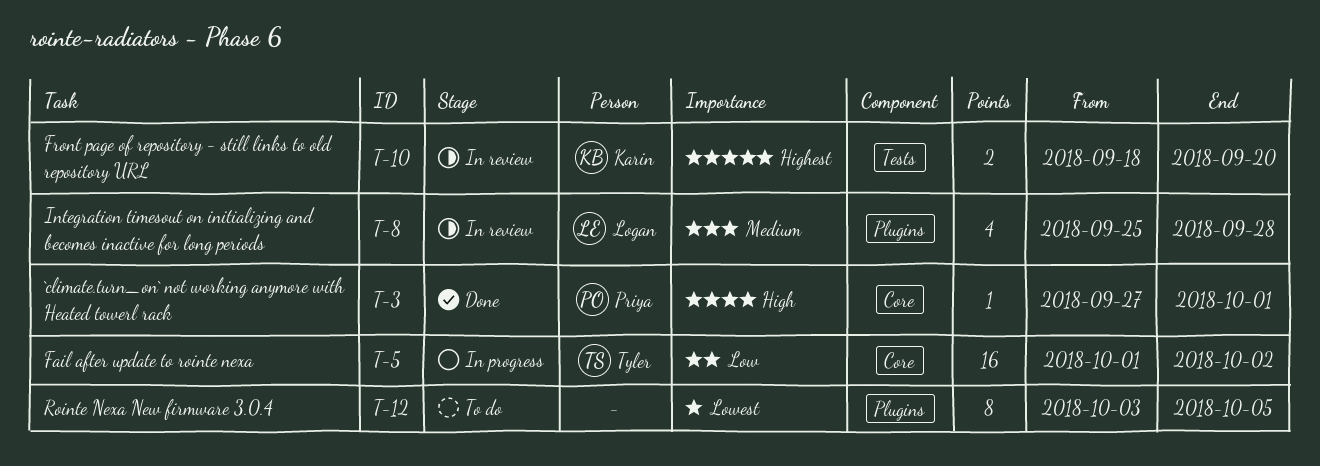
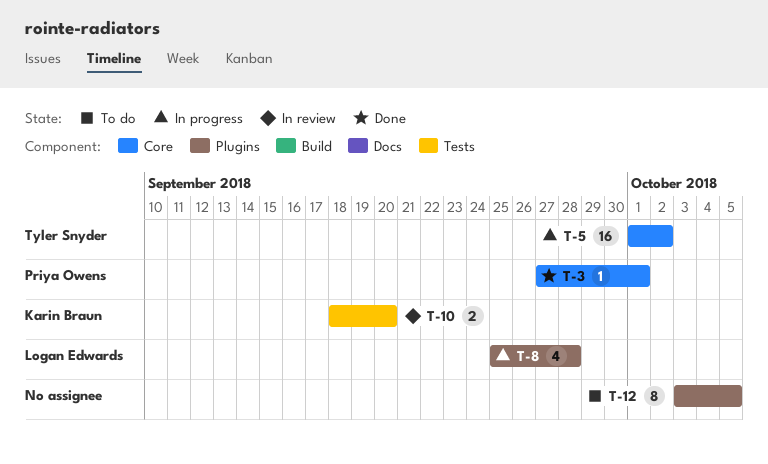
T-8, status: In review -> In progress

